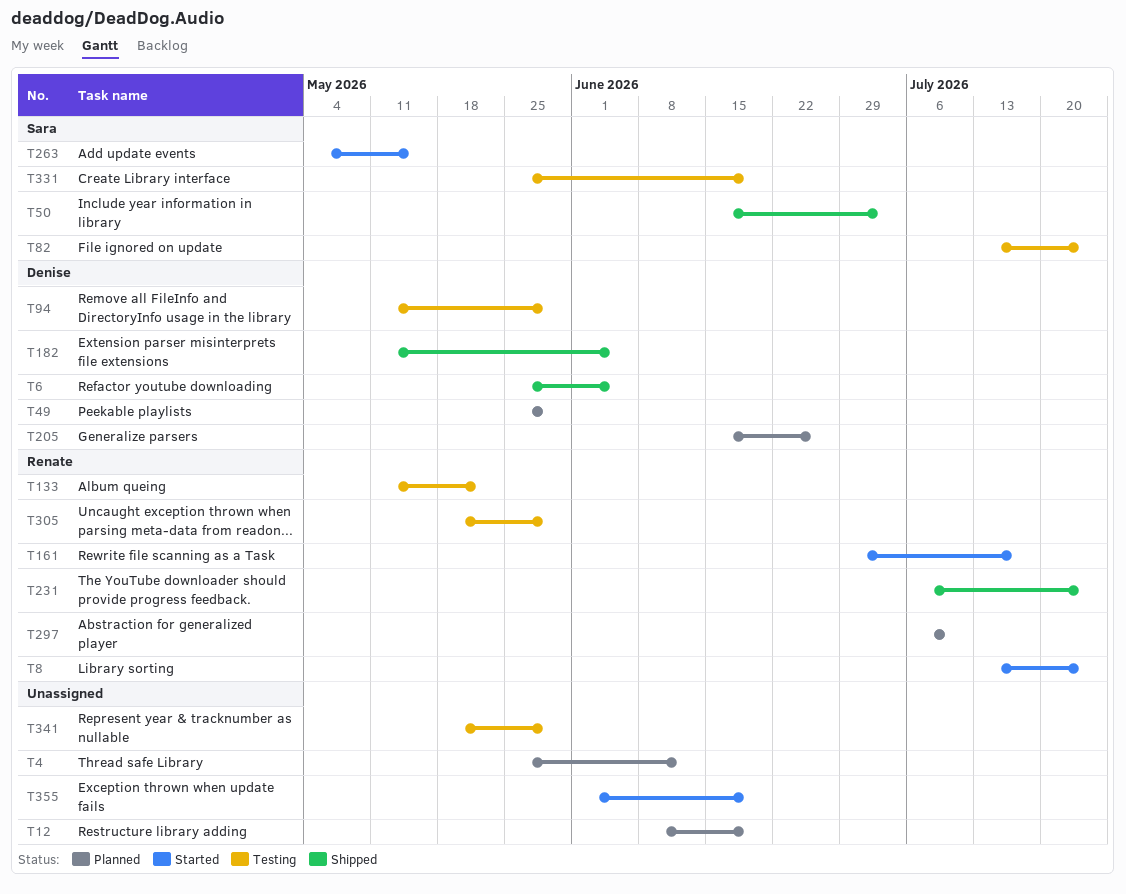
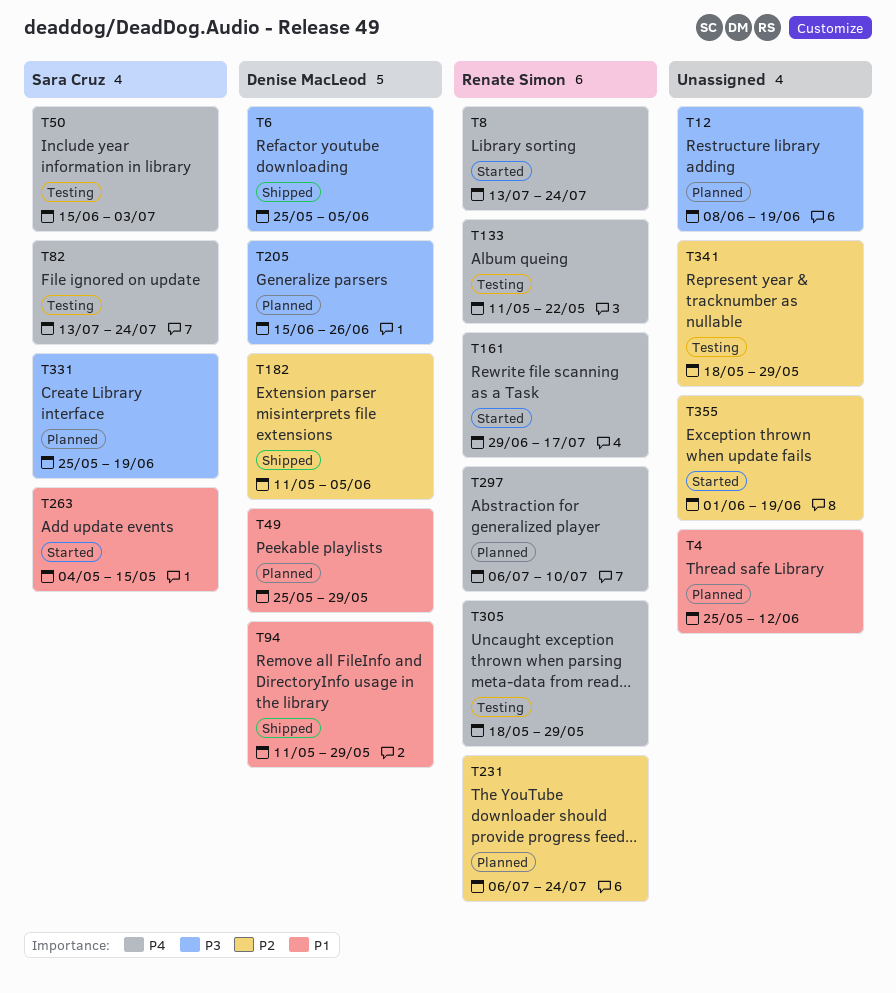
T50, status: Shipped -> Testing
T94, status: Testing -> Shipped
T231, status: Shipped -> Planned
T331, status: Testing -> Planned

